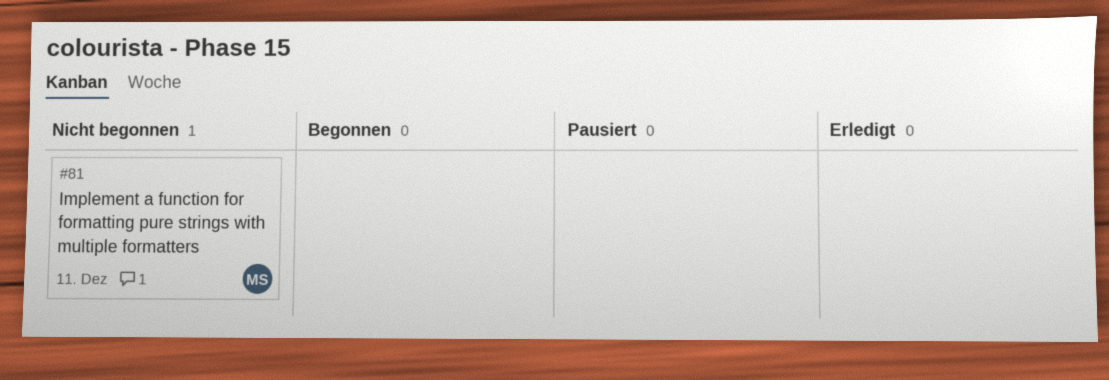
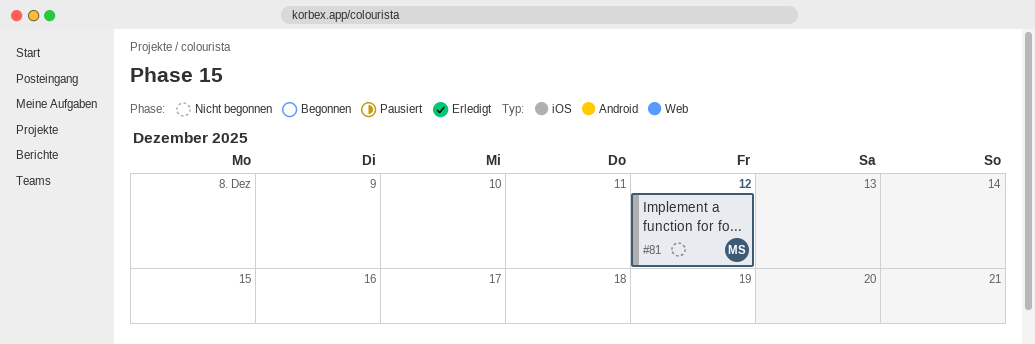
#81, due: Dec 11 -> Dec 12

